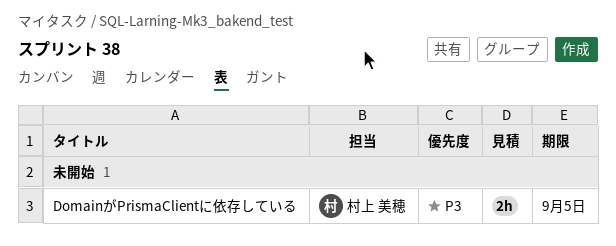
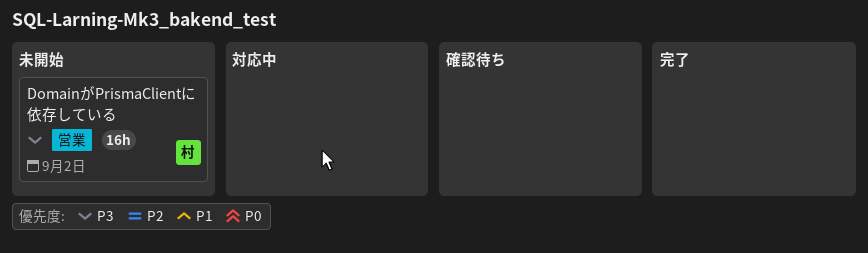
DomainがPrismaClientに依存している, estimate: 2h -> 16h
DomainがPrismaClientに依存している, due: Sep 5 -> Sep 2

